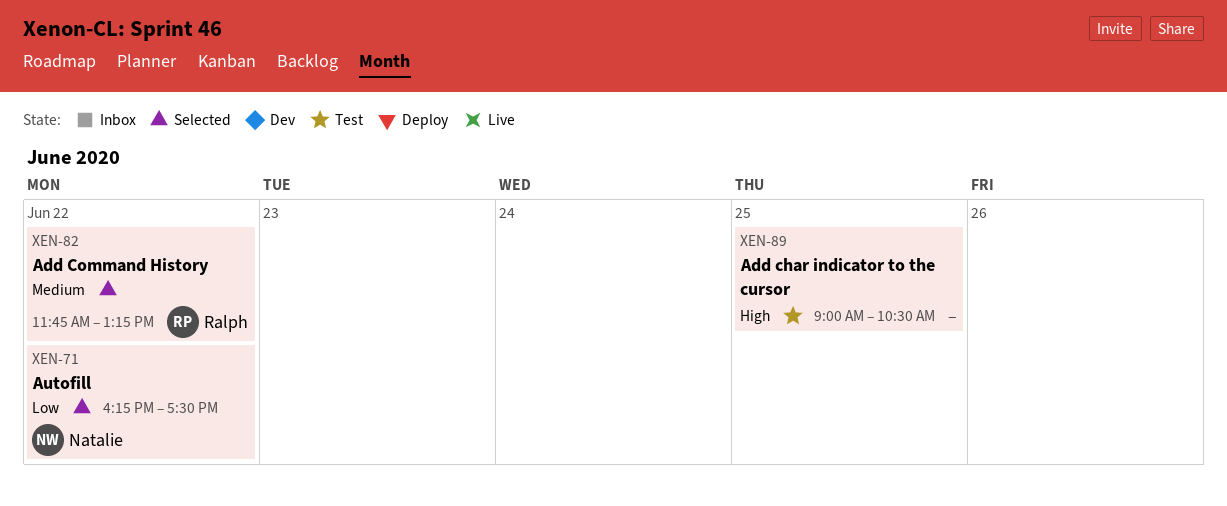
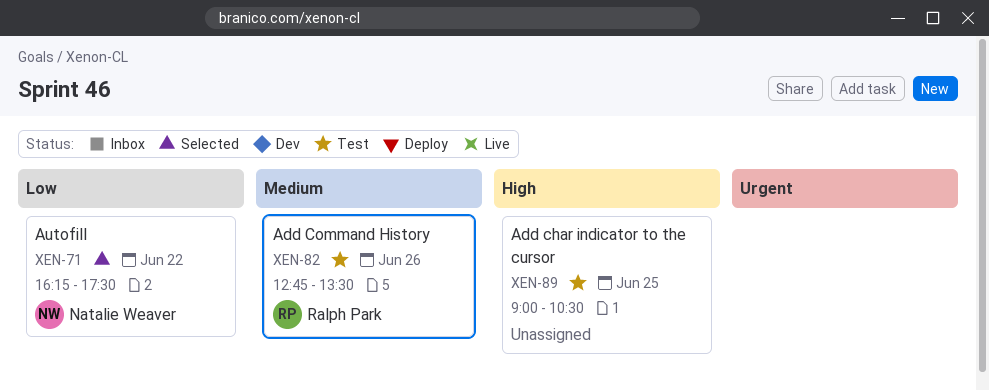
XEN-82, status: Selected -> Test
XEN-82, day: Jun 22 -> Jun 26
XEN-82, begins: 11:45 -> 12:45
XEN-82, ends: 13:15 -> 13:30

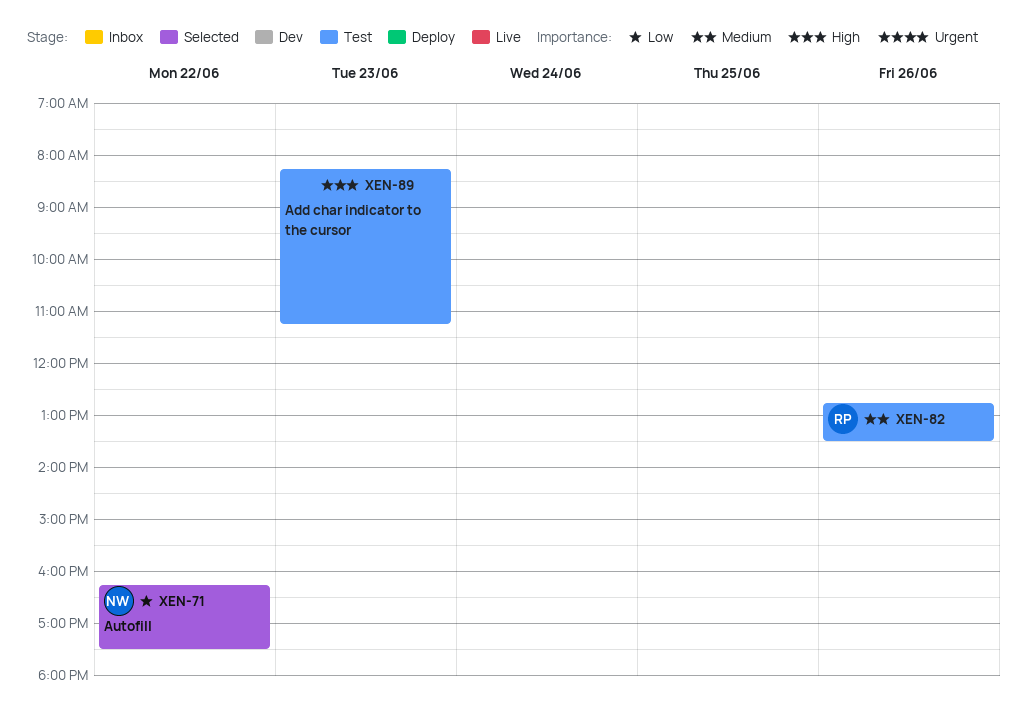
XEN-89, day: Jun 25 -> Jun 23
XEN-89, begins: 09:00 -> 08:15
XEN-89, ends: 10:30 -> 11:15

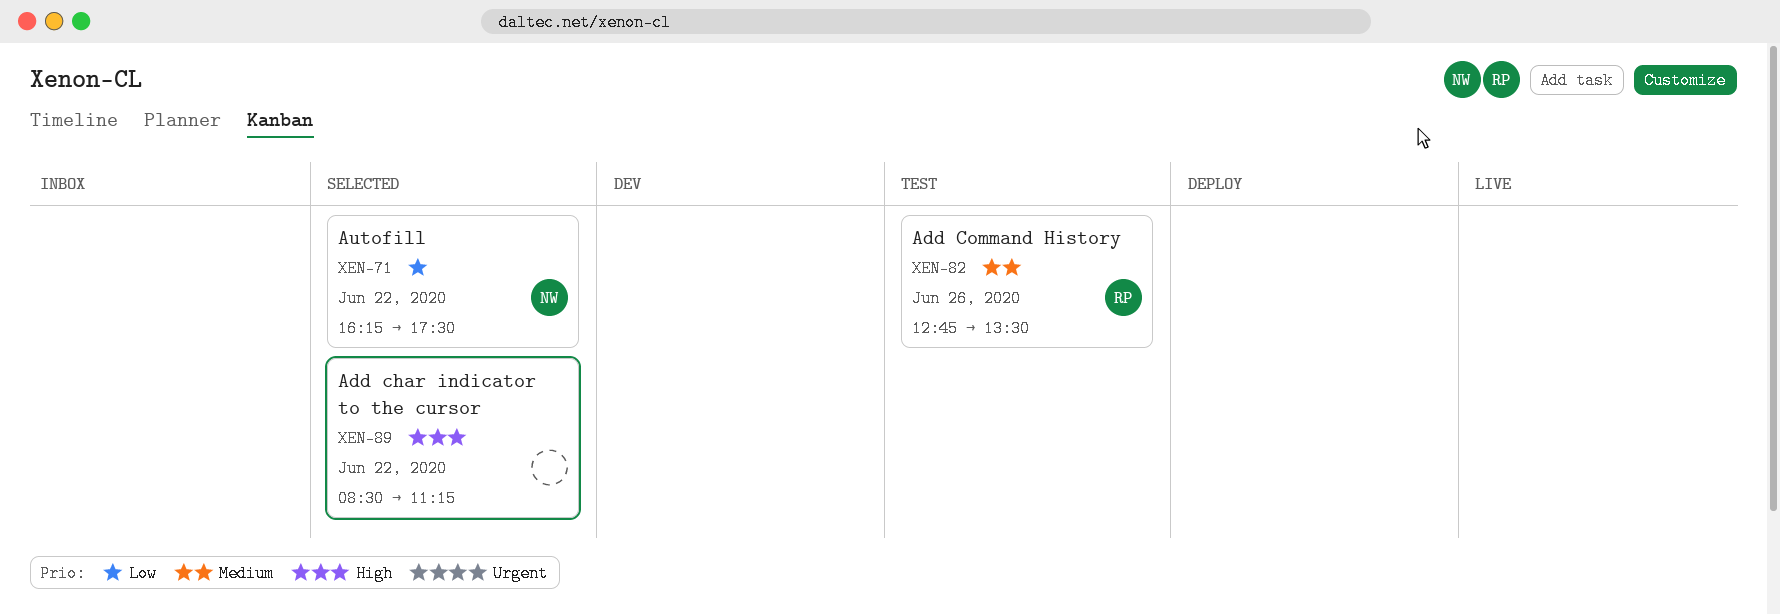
XEN-89, status: Test -> Selected
XEN-89, day: Jun 23 -> Jun 22
XEN-89, begins: 08:15 -> 08:30

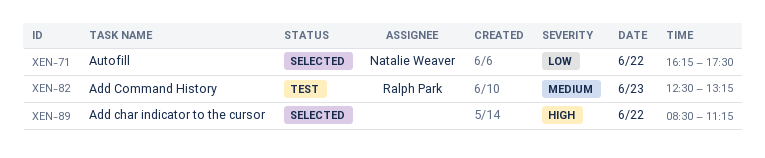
XEN-82, day: Jun 26 -> Jun 23
XEN-82, begins: 12:45 -> 12:30
XEN-82, ends: 13:30 -> 13:15

